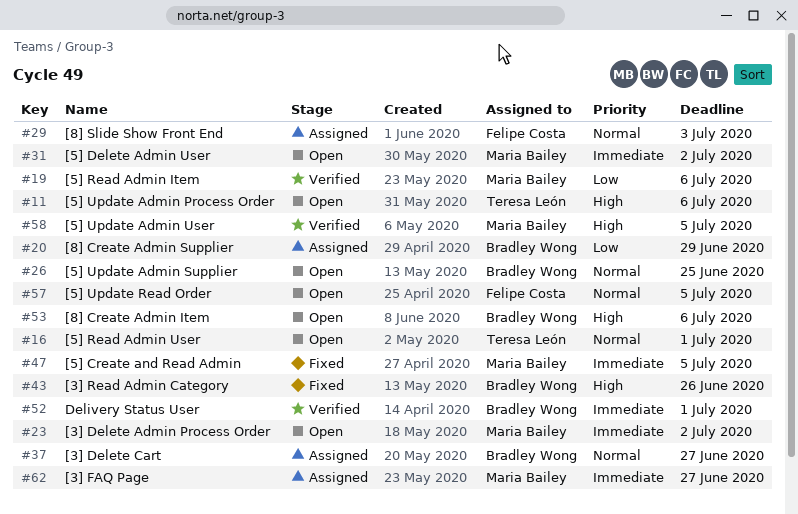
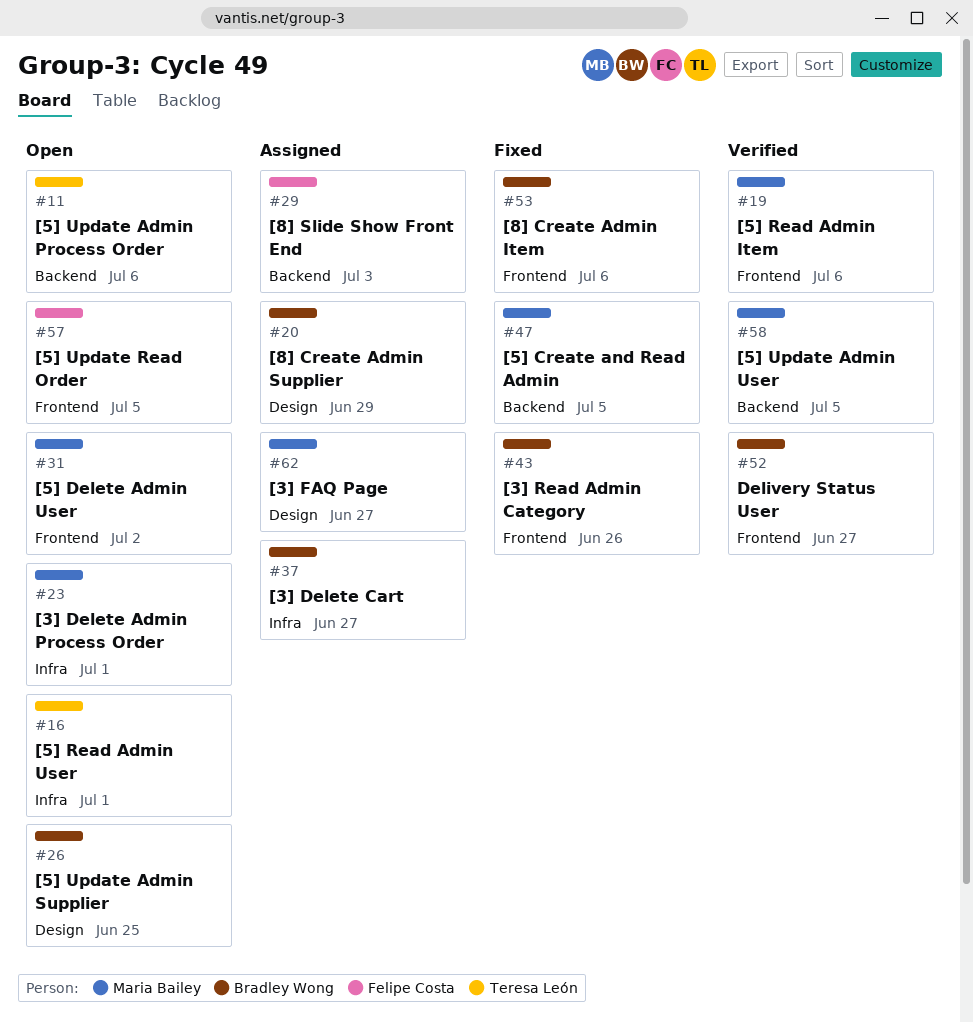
#23, due: Jul 2 -> Jul 1
#52, due: Jul 1 -> Jun 27
#53, status: Open -> Fixed

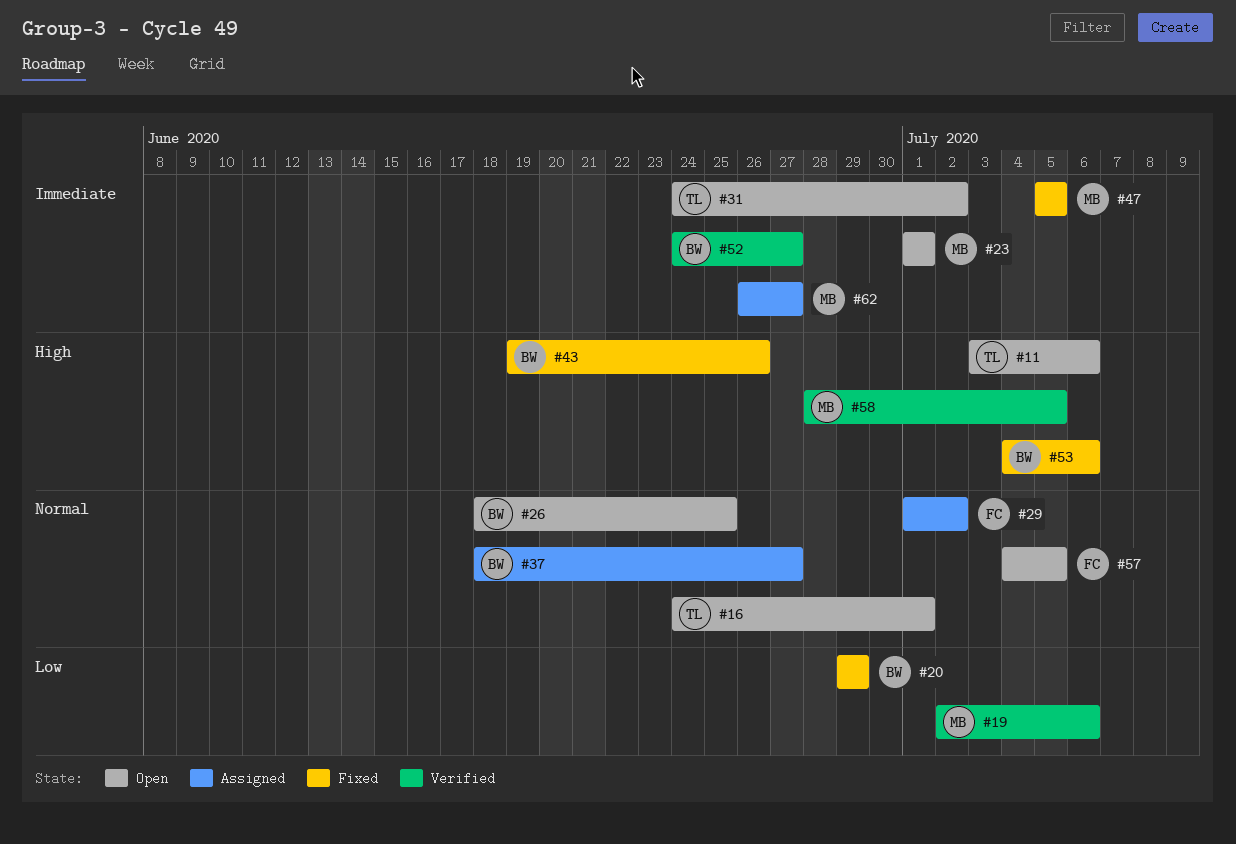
#20, status: Assigned -> Fixed
#29, due: Jul 3 -> Jul 2
#31, owner: Maria Bailey -> Teresa León

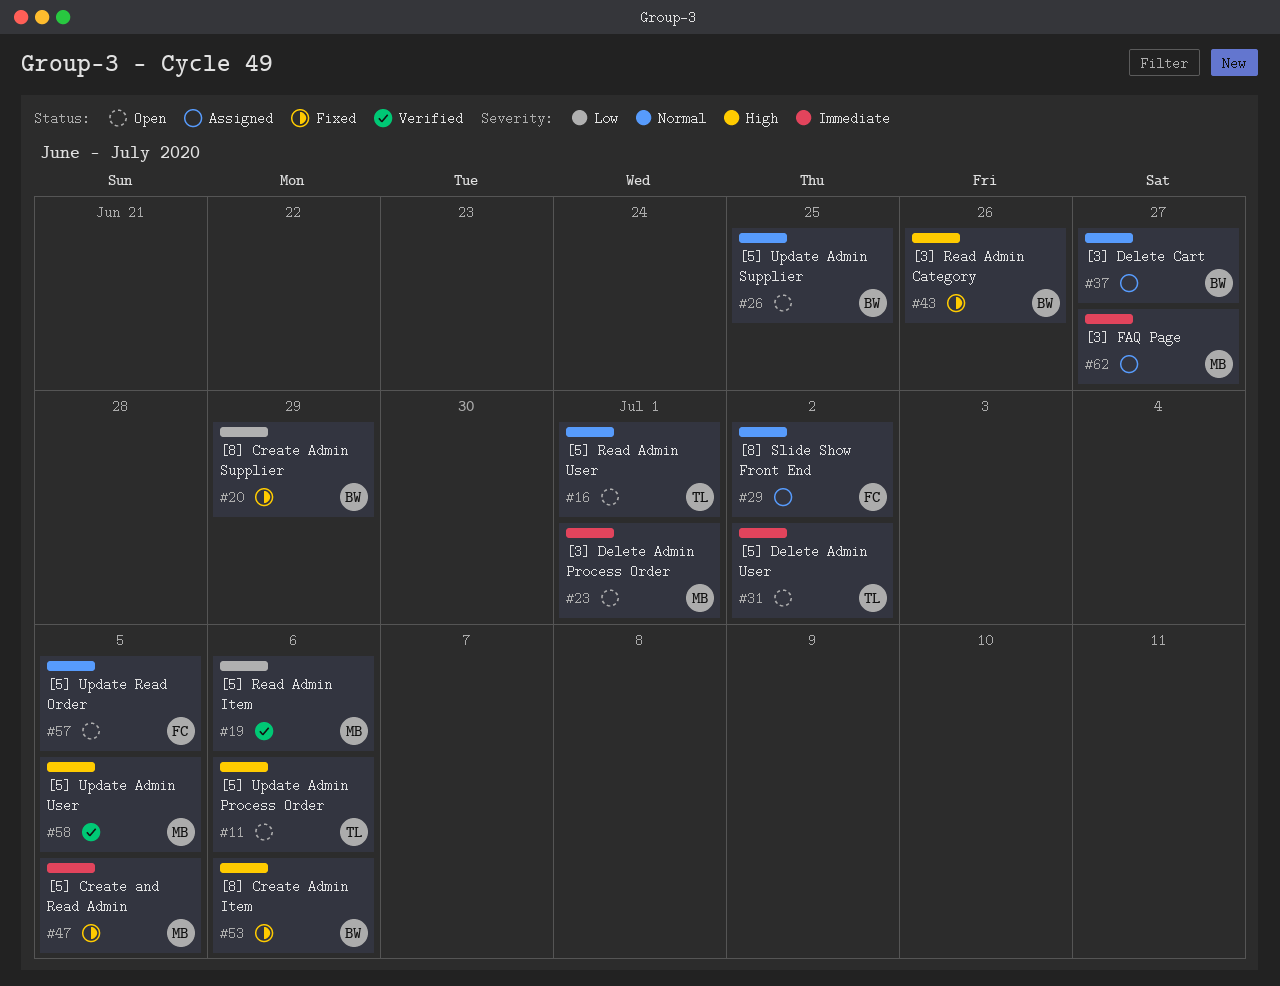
#52: present -> none

